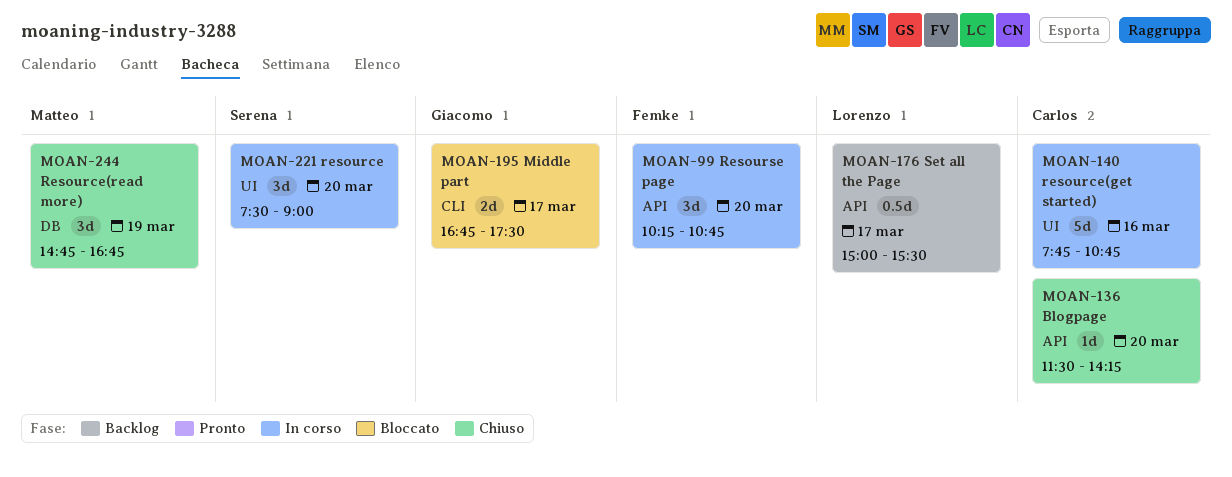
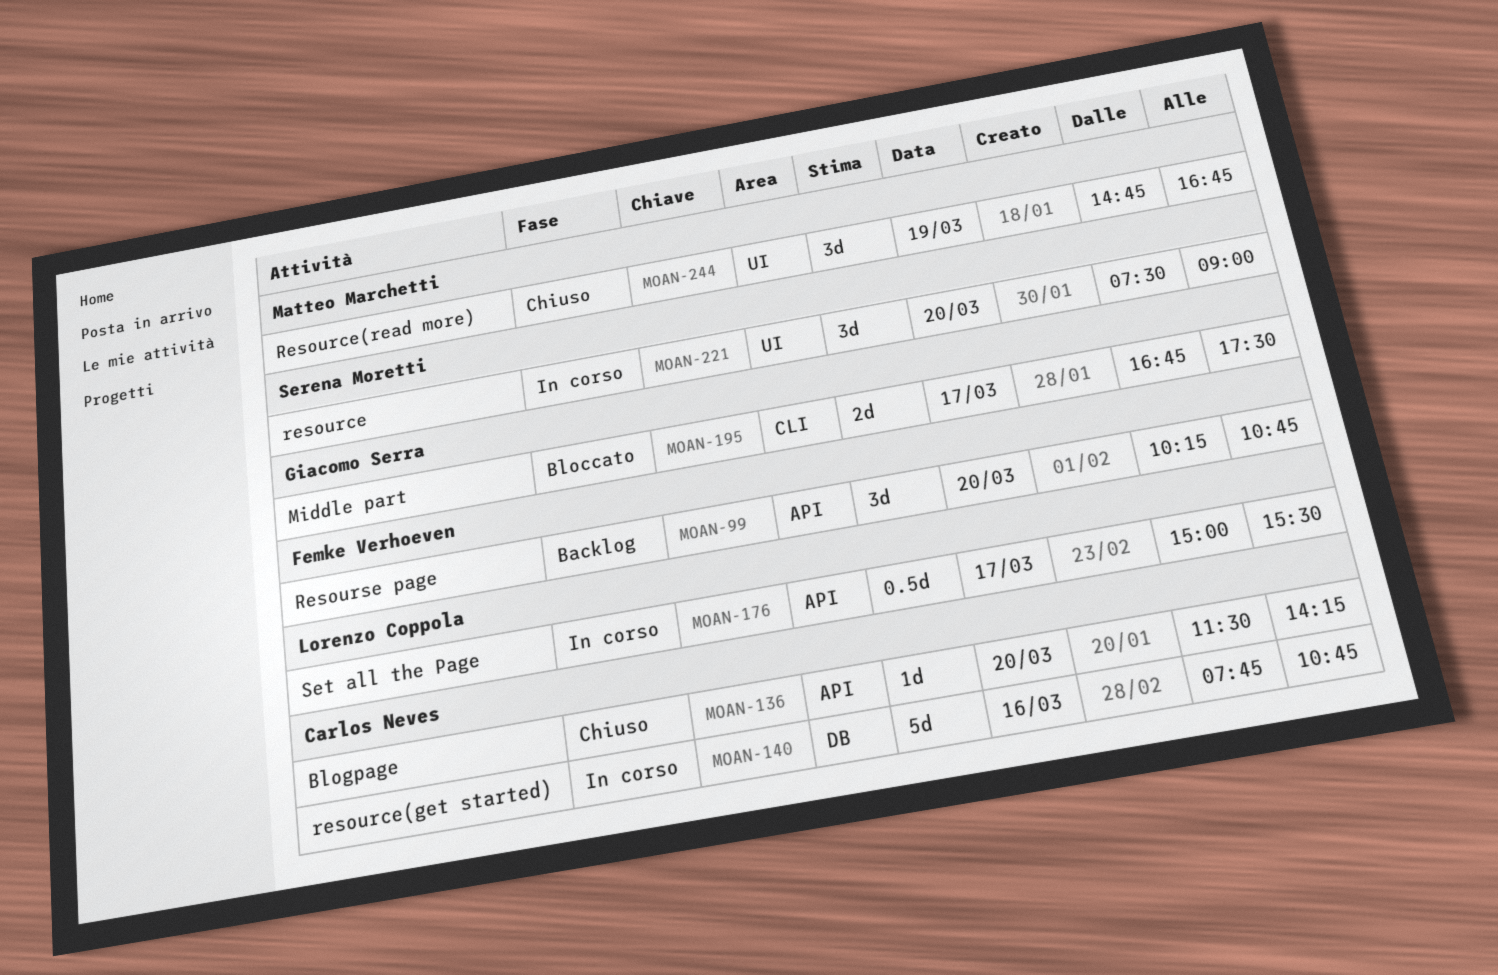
MOAN-99, status: In corso -> Backlog
MOAN-140, label: UI -> DB
MOAN-176, status: Backlog -> In corso
MOAN-244, label: DB -> UI

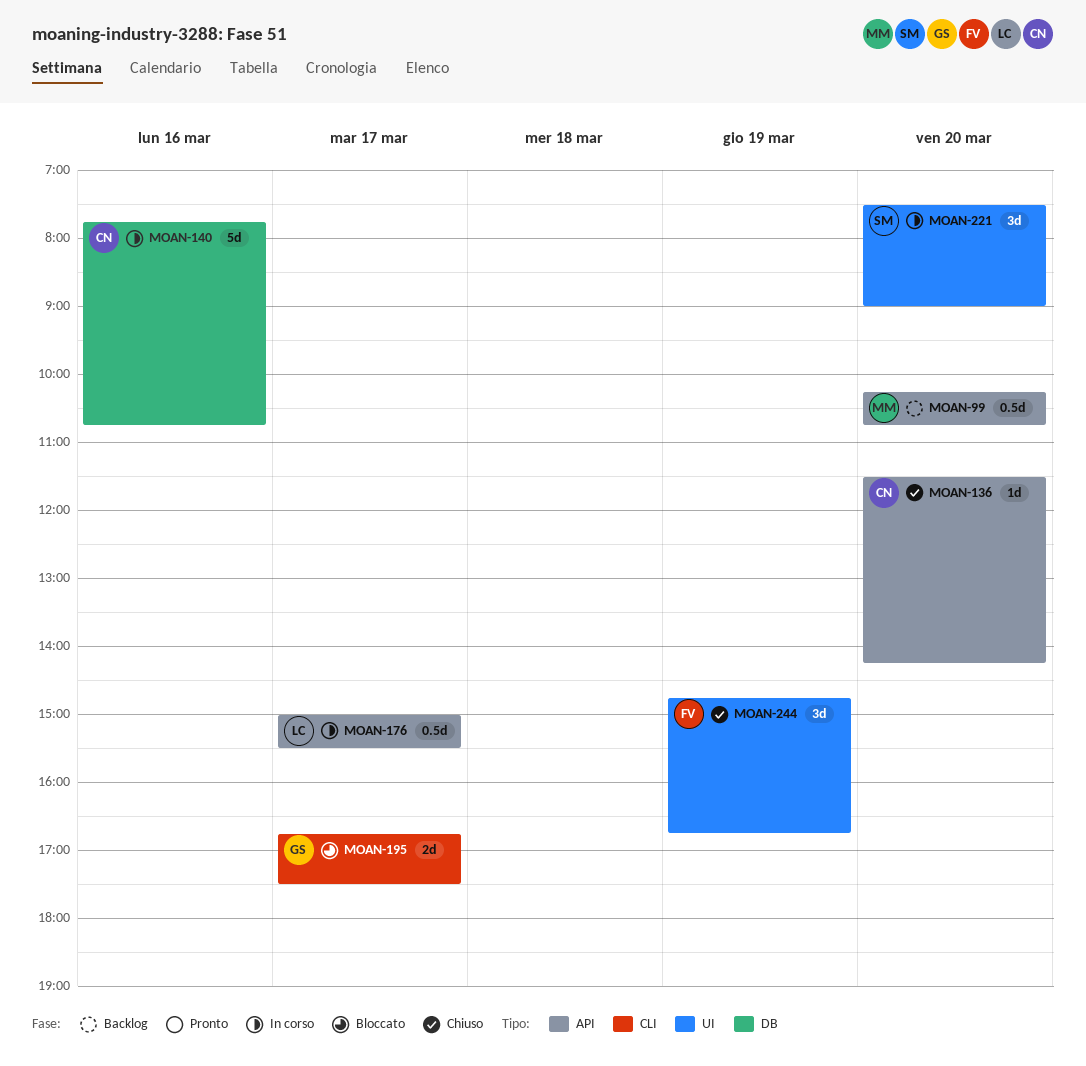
MOAN-99, owner: Femke Verhoeven -> Matteo Marchetti
MOAN-99, estimate: 3d -> 0.5d
MOAN-244, owner: Matteo Marchetti -> Femke Verhoeven

